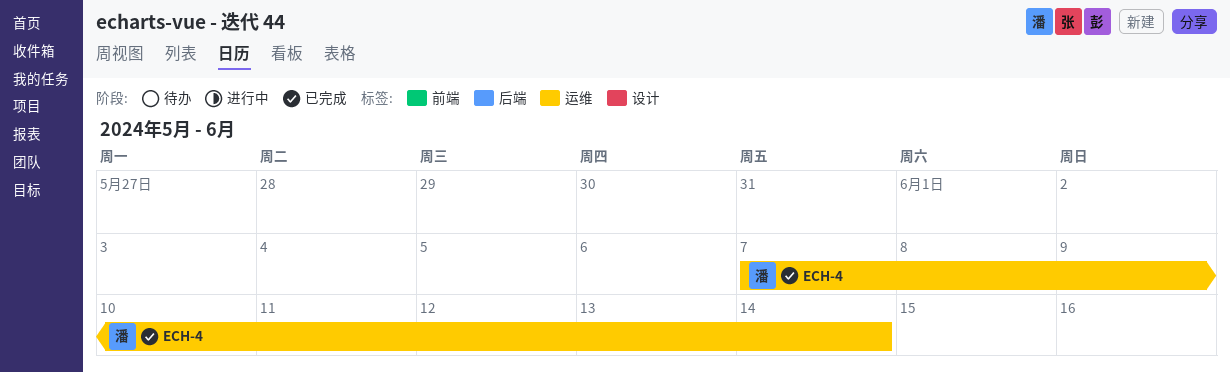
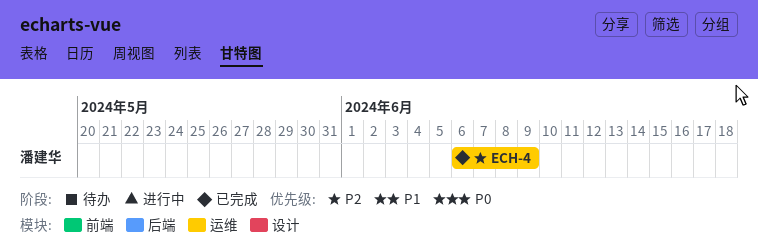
ECH-4, start: Jun 7 -> Jun 6
ECH-4, due: Jun 14 -> Jun 9

